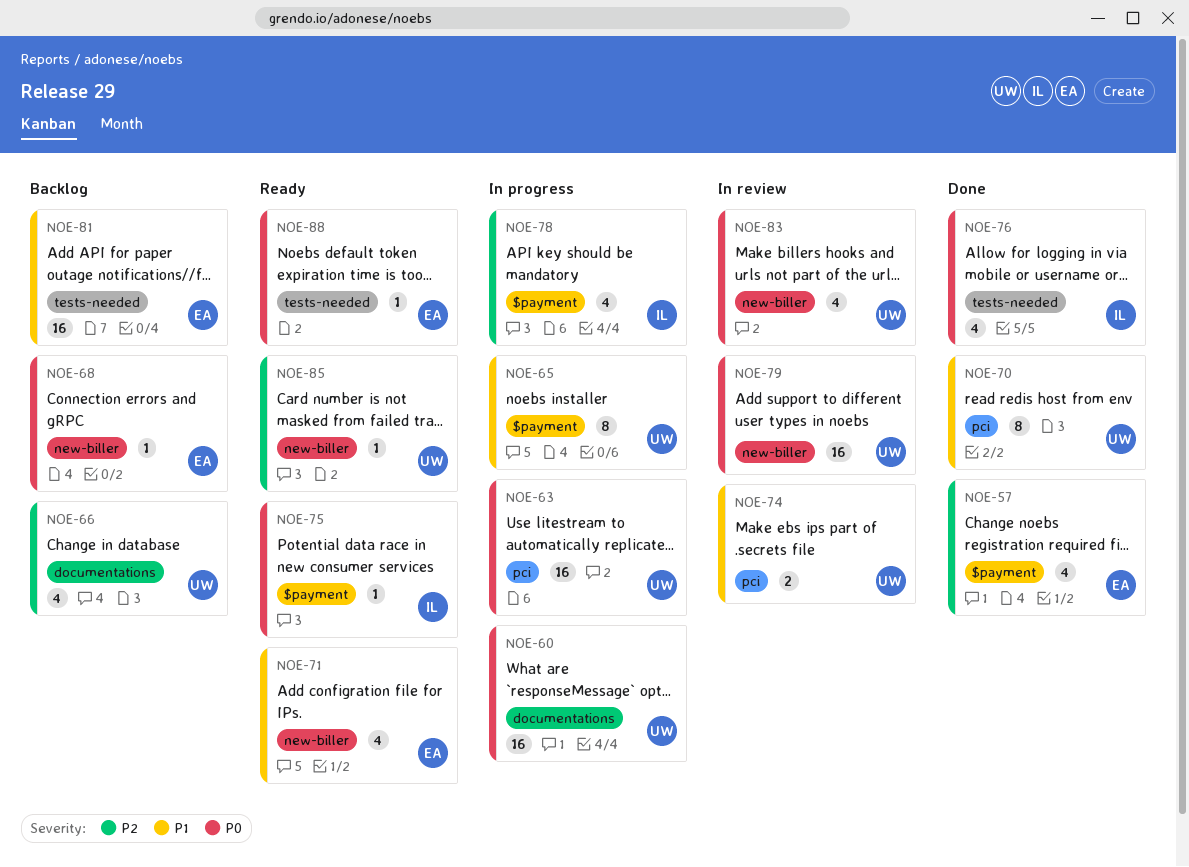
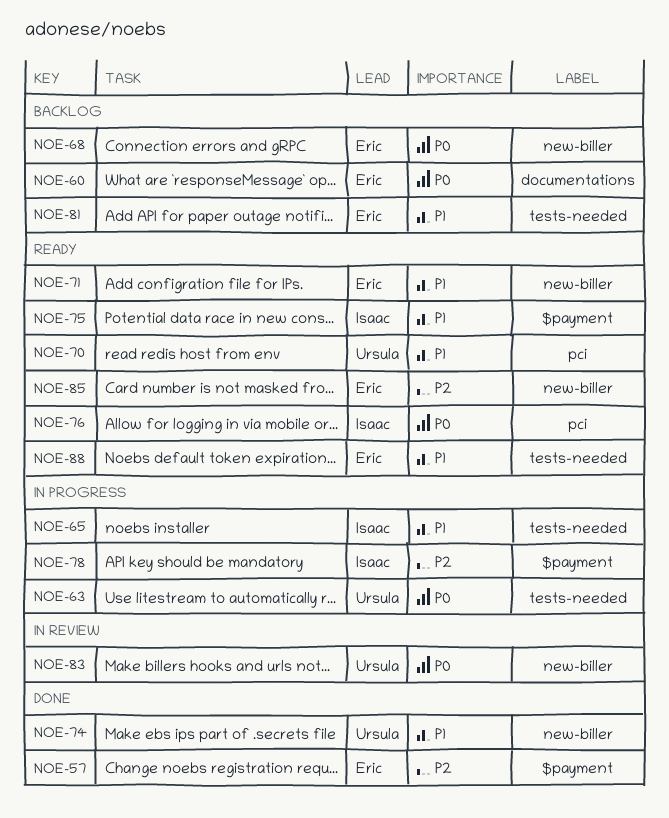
NOE-60, status: In progress -> Backlog
NOE-60, owner: Ursula -> Eric
NOE-63, label: pci -> tests-needed
NOE-65, owner: Ursula -> Isaac
NOE-65, label: $payment -> tests-needed
NOE-66: present -> none
NOE-70, status: Done -> Ready
NOE-74, status: In review -> Done
NOE-74, label: pci -> new-biller
NOE-75, priority: P0 -> P1
NOE-76, status: Done -> Ready
NOE-76, label: tests-needed -> pci
NOE-79: present -> none
NOE-85, owner: Ursula -> Eric
NOE-88, priority: P0 -> P1

